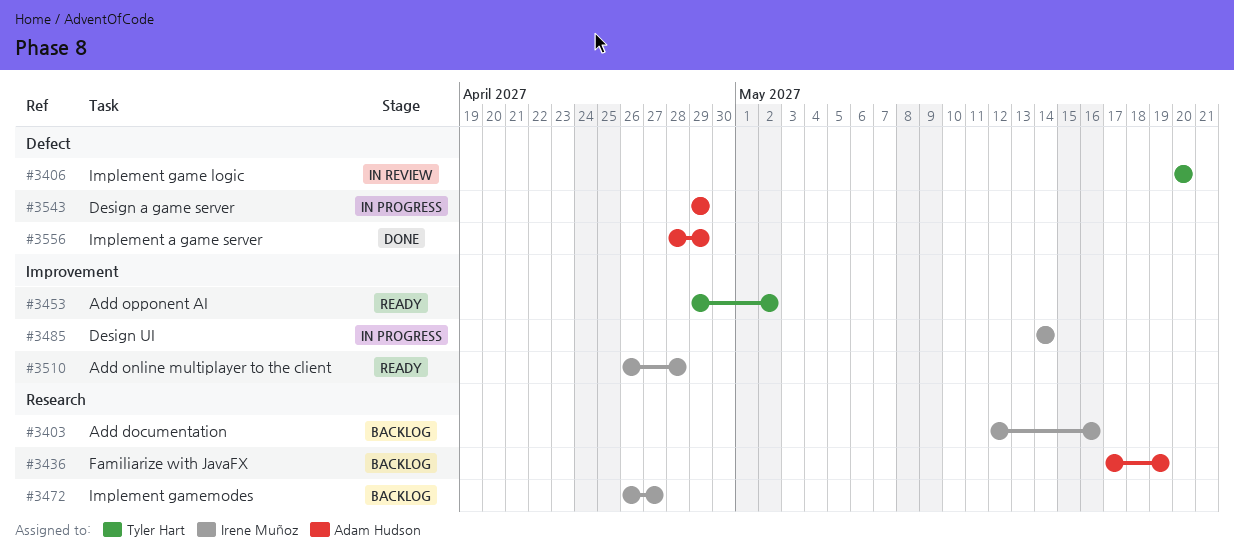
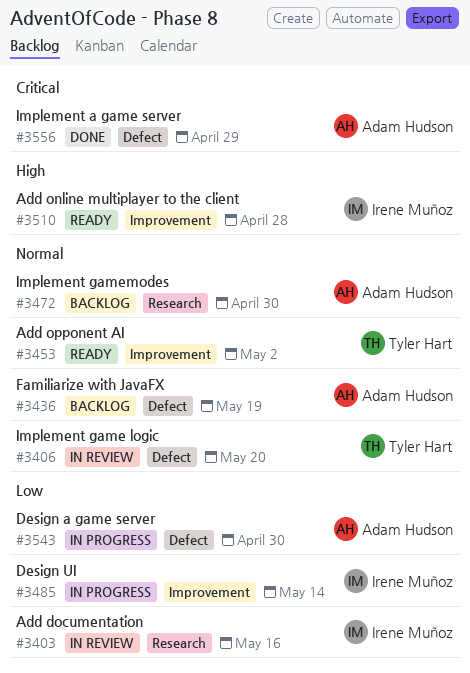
#3403, status: Backlog -> In review
#3436, label: Research -> Defect
#3472, owner: Irene Muñoz -> Adam Hudson
#3472, due: Apr 27 -> Apr 30
#3543, due: Apr 29 -> Apr 30

